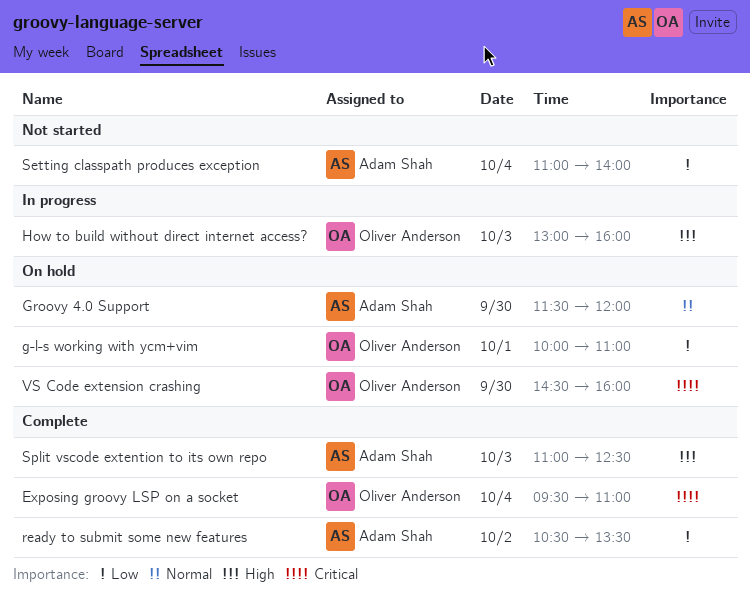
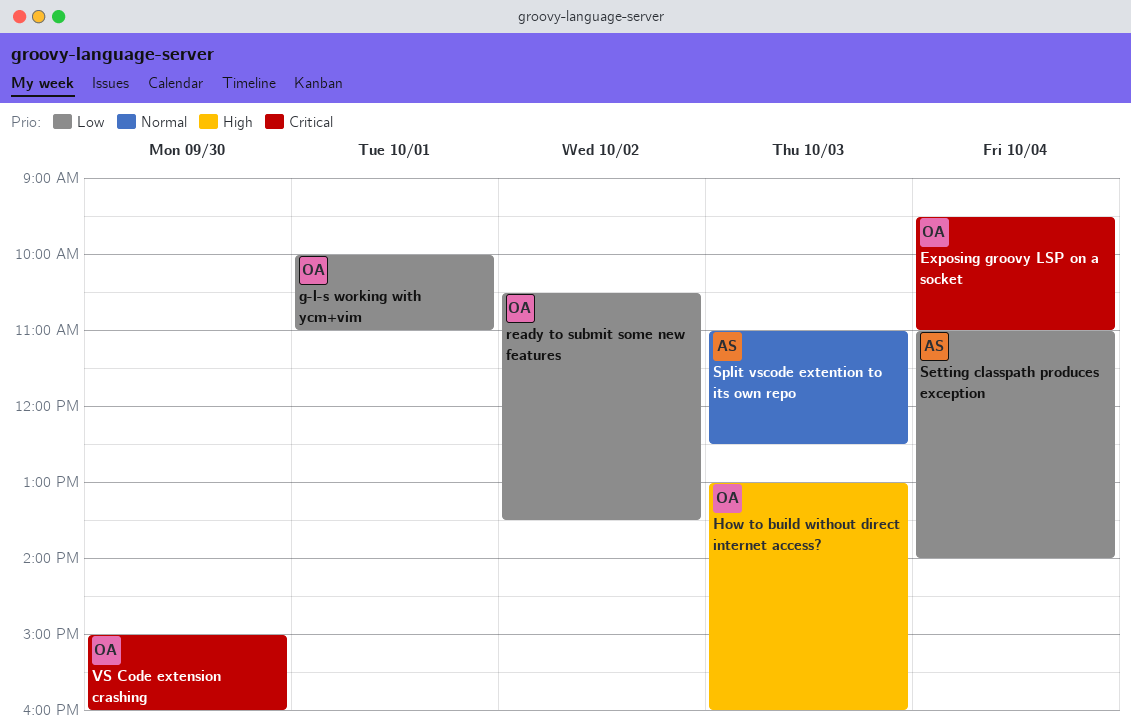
Groovy 4.0 Support: present -> none
ready to submit some new features, owner: Adam Shah -> Oliver Anderson
Split vscode extention to its own repo, priority: High -> Normal
VS Code extension crashing, begins: 14:30 -> 15:00

